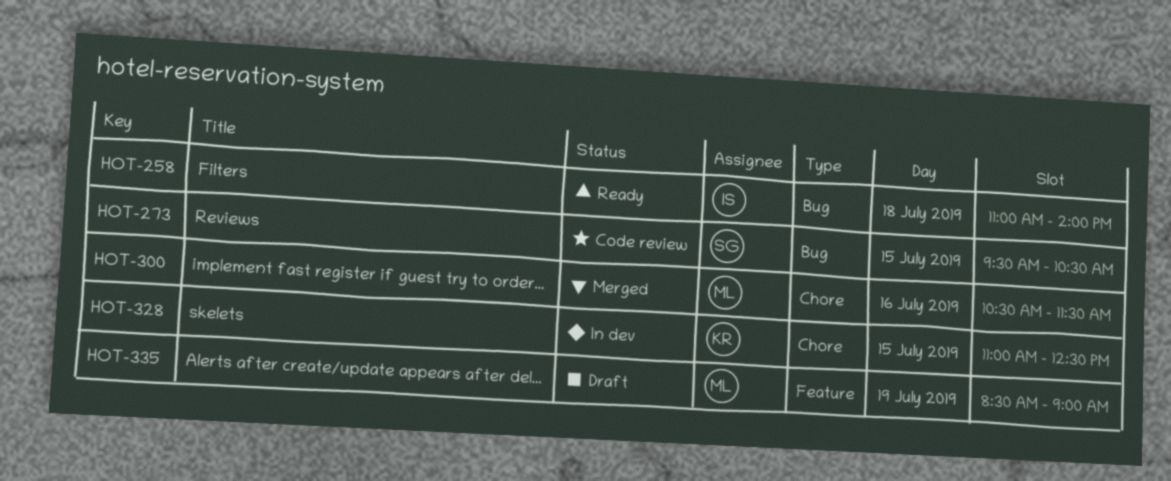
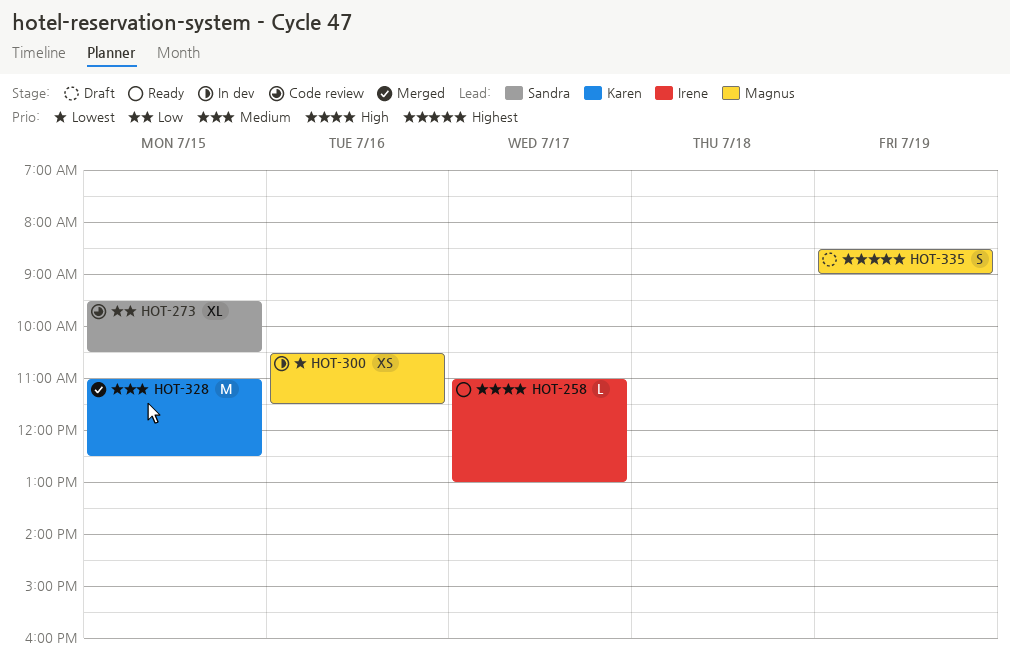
HOT-258, day: Jul 18 -> Jul 17
HOT-258, ends: 14:00 -> 13:00
HOT-300, status: Merged -> In dev
HOT-328, status: In dev -> Merged

